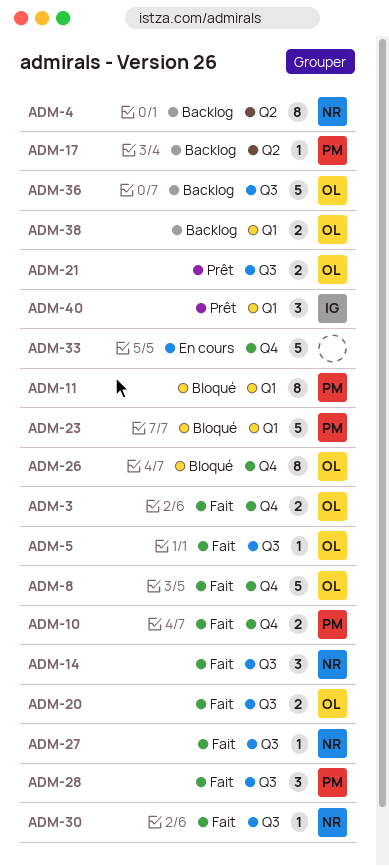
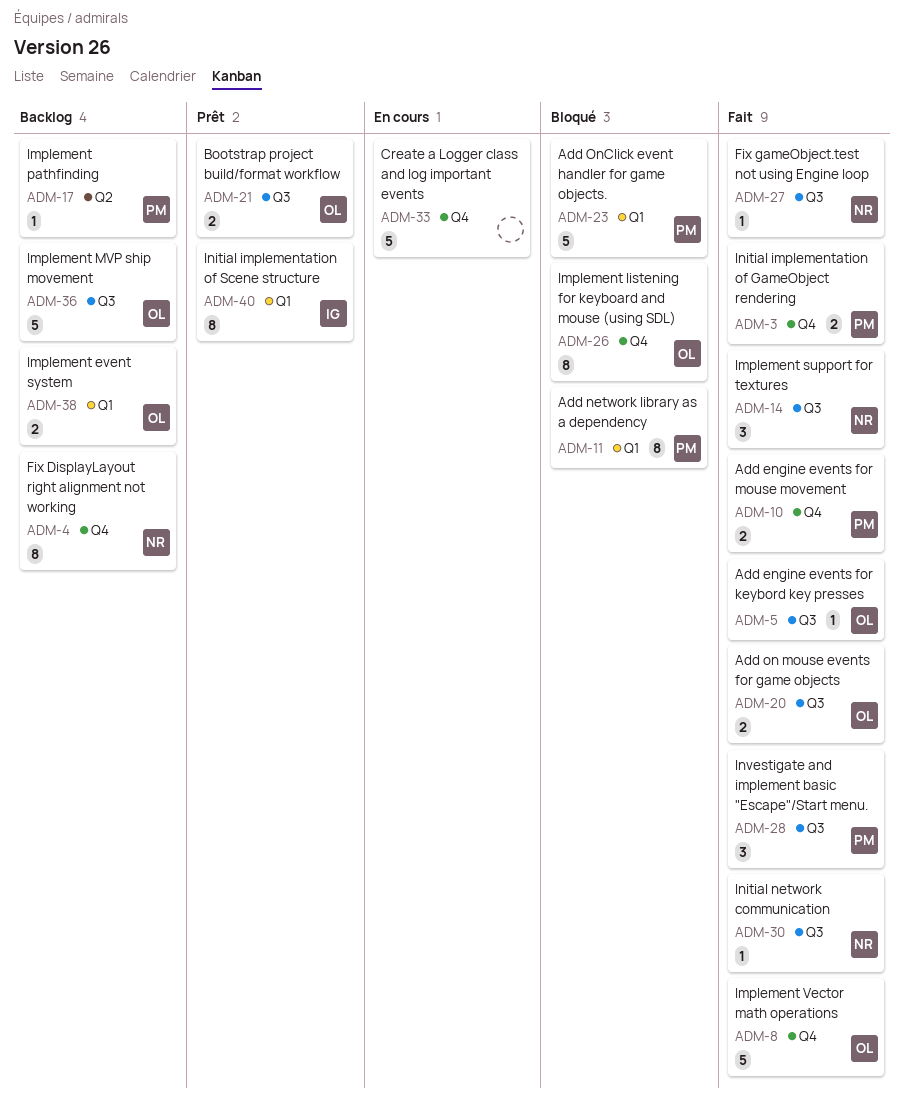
ADM-3, owner: OL -> PM
ADM-4, label: Q2 -> Q4
ADM-40, estimate: 3 -> 8

